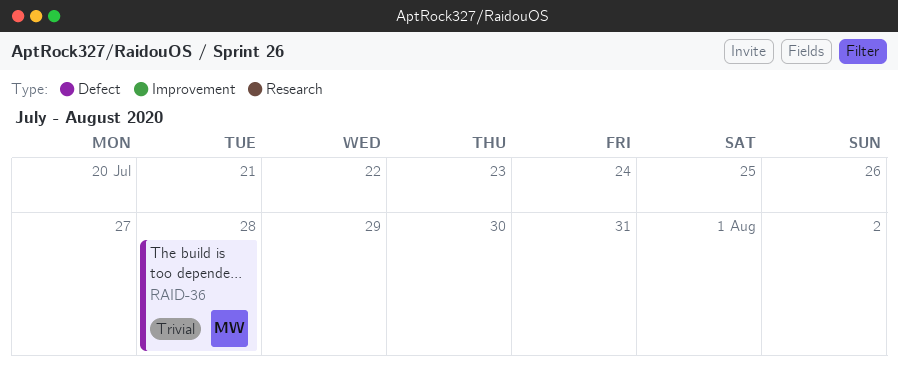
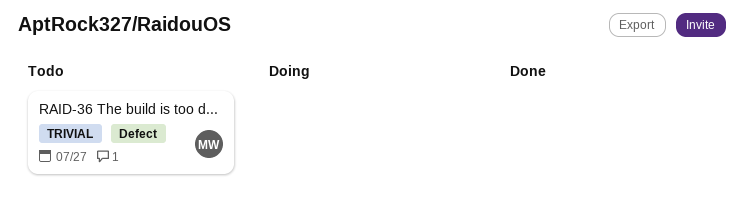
RAID-36, due: Jul 28 -> Jul 27

